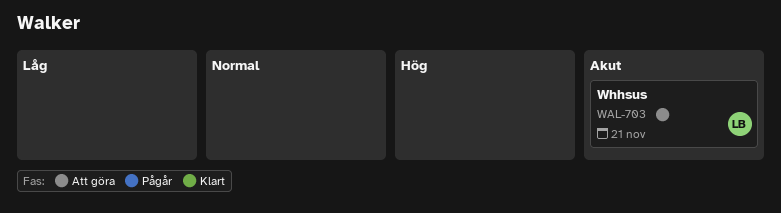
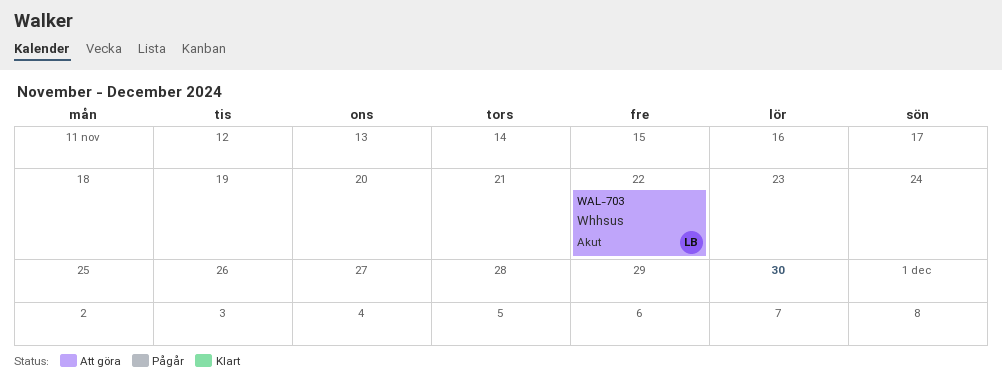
WAL-703, due: Nov 21 -> Nov 22

